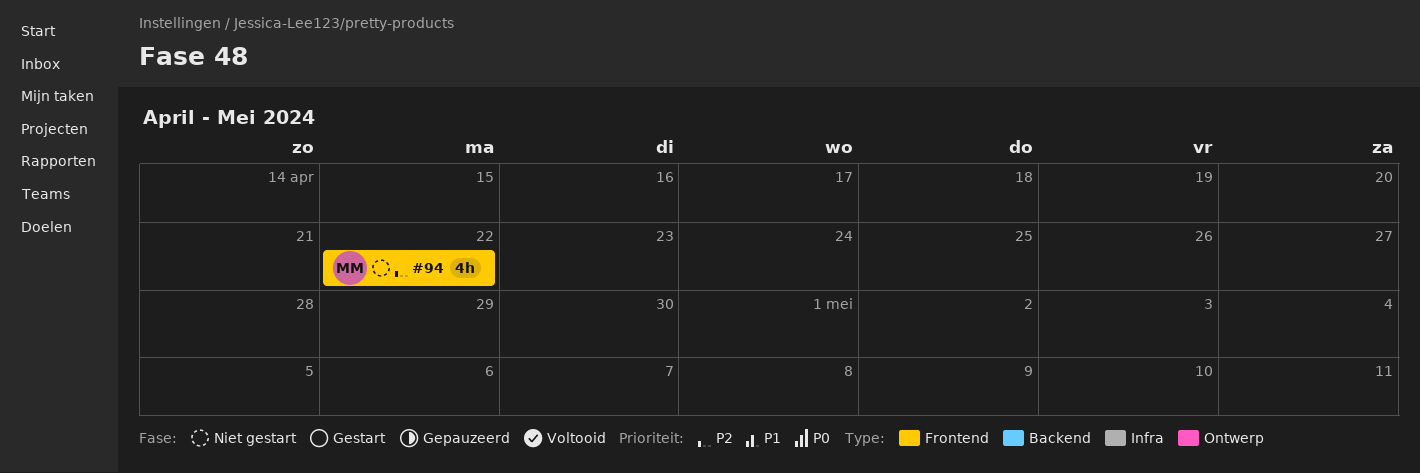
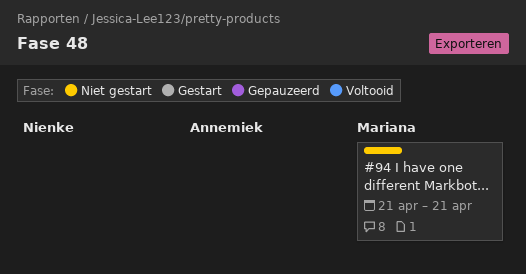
#94, start: Apr 22 -> Apr 21
#94, due: Apr 22 -> Apr 21

